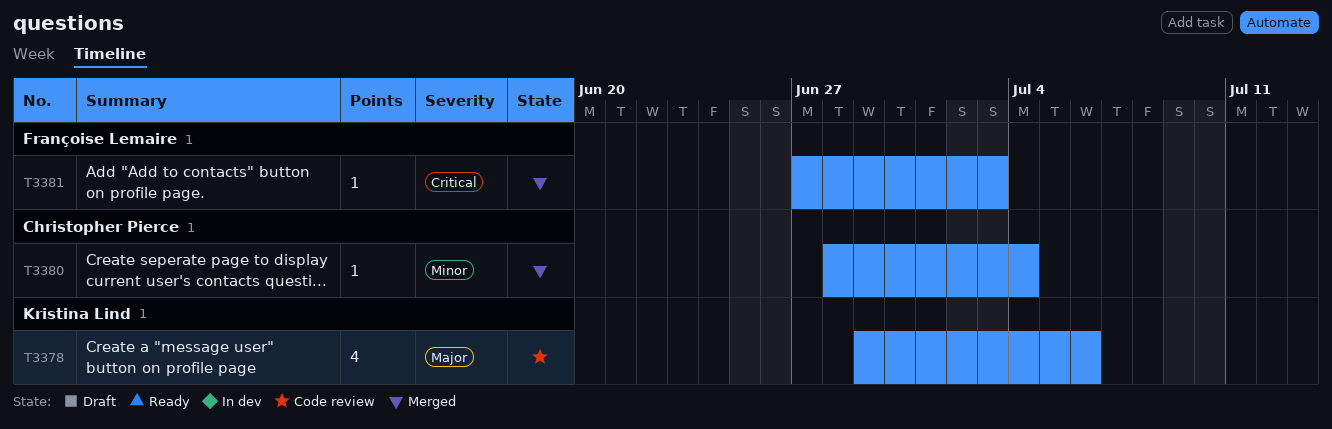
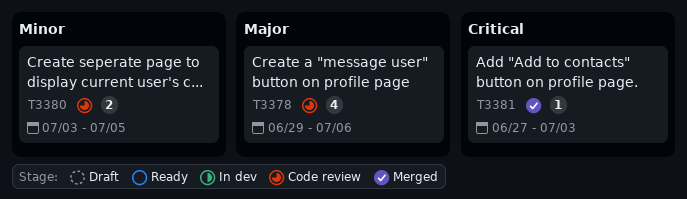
T3380, status: Merged -> Code review
T3380, estimate: 1 -> 2
T3380, start: Jun 28 -> Jul 3
T3380, due: Jul 4 -> Jul 5

